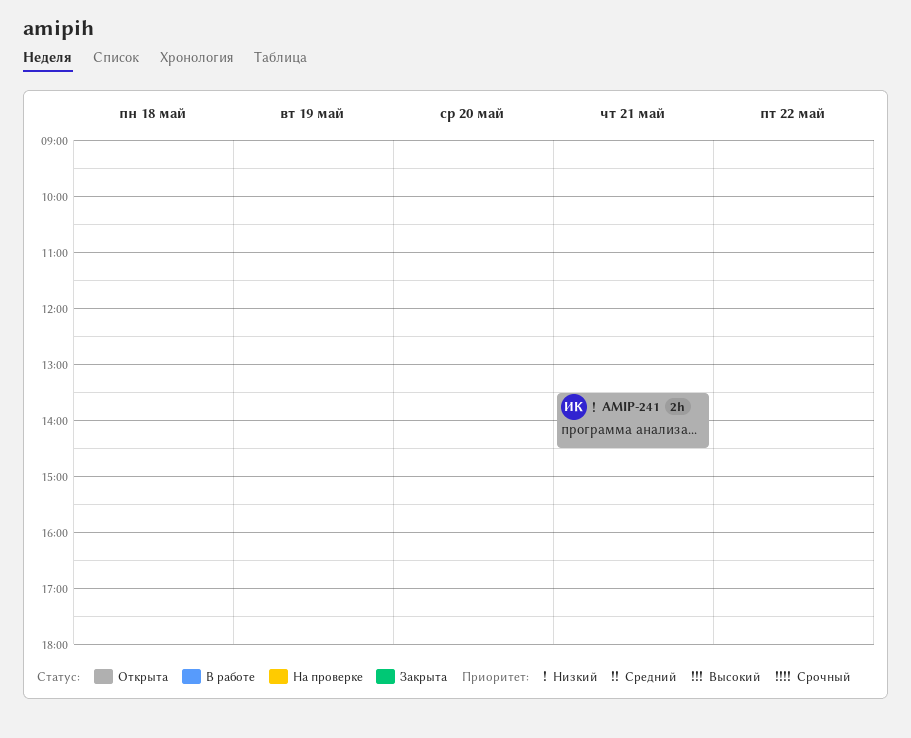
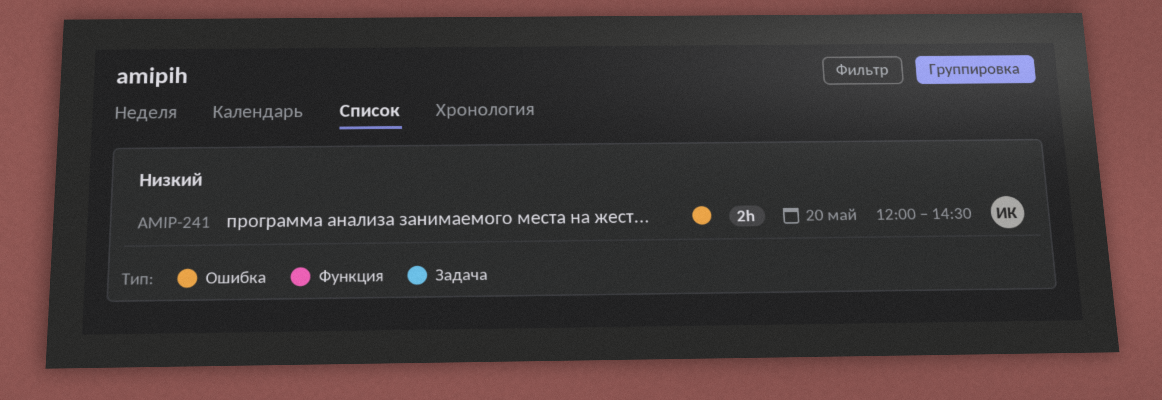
AMIP-241, day: May 21 -> May 20
AMIP-241, begins: 13:30 -> 12:00

